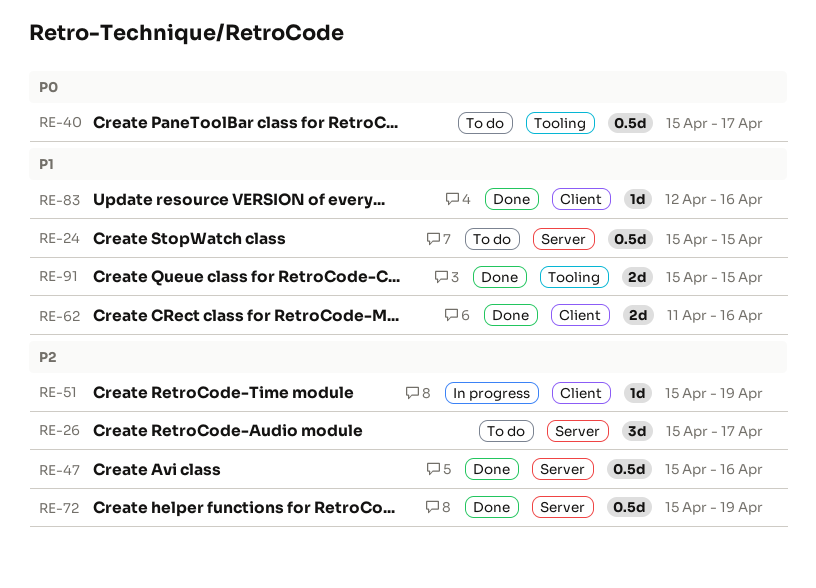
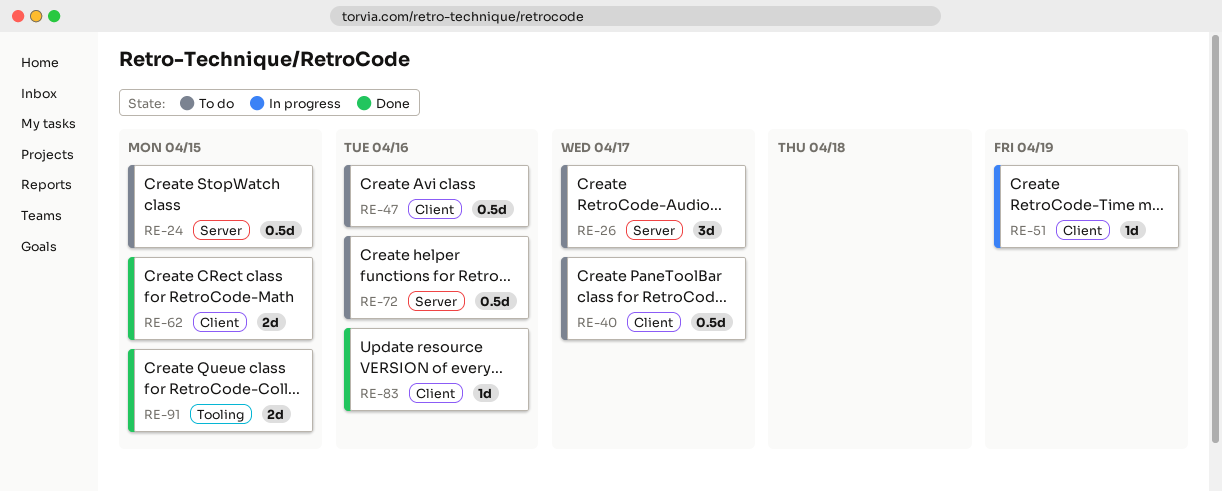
RE-40, label: Tooling -> Client
RE-47, status: Done -> To do
RE-47, label: Server -> Client
RE-62, due: Apr 16 -> Apr 15
RE-72, status: Done -> To do
RE-72, due: Apr 19 -> Apr 16

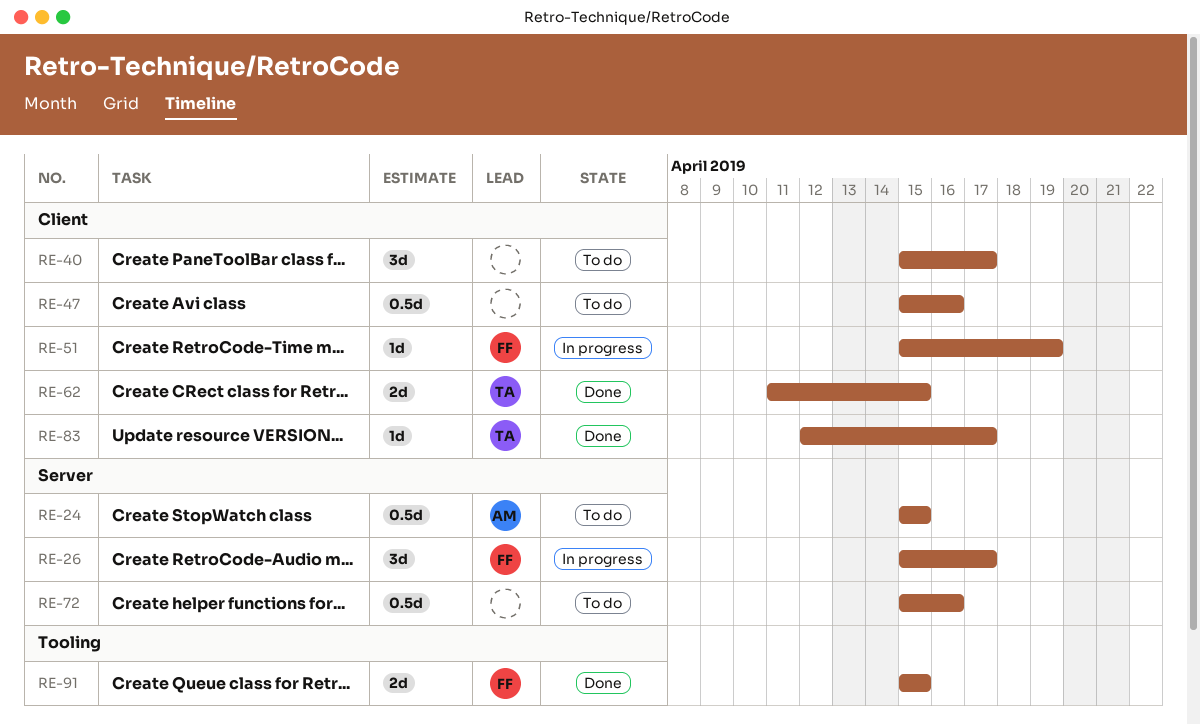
RE-26, status: To do -> In progress
RE-40, estimate: 0.5d -> 3d
RE-83, due: Apr 16 -> Apr 17

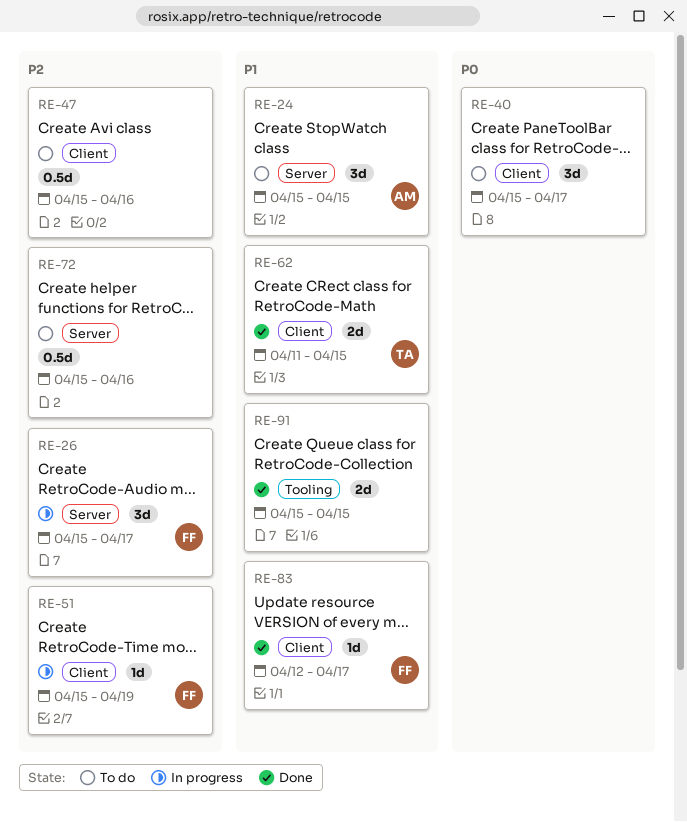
RE-24, estimate: 0.5d -> 3d
RE-83, owner: TA -> FF
RE-91, owner: FF -> none

